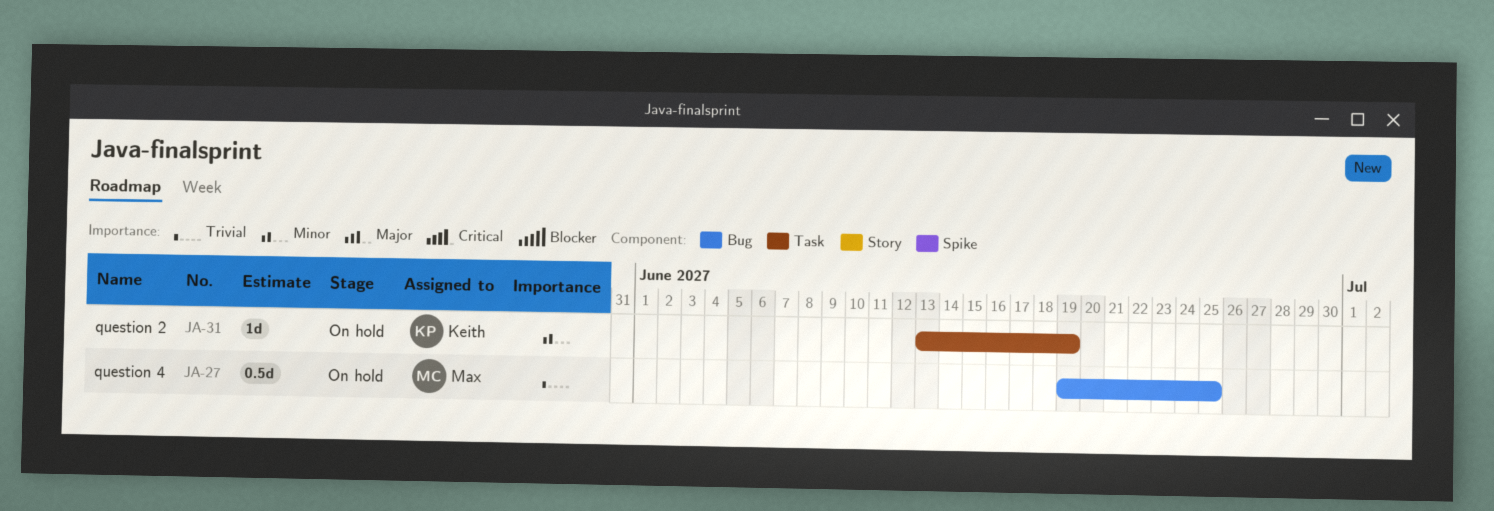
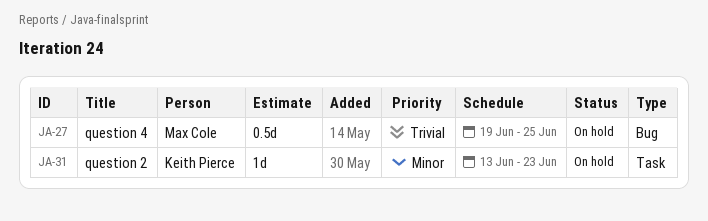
JA-31, due: Jun 19 -> Jun 23

